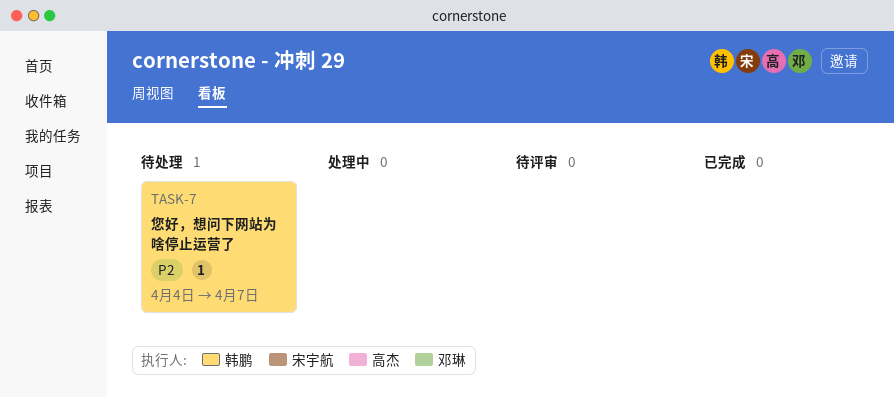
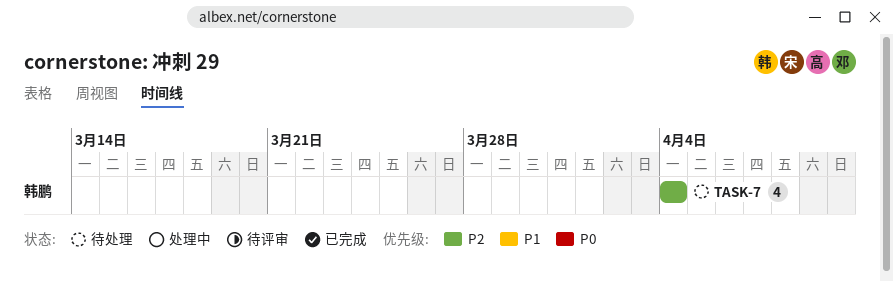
TASK-7, estimate: 1 -> 4
TASK-7, due: Apr 7 -> Apr 4

